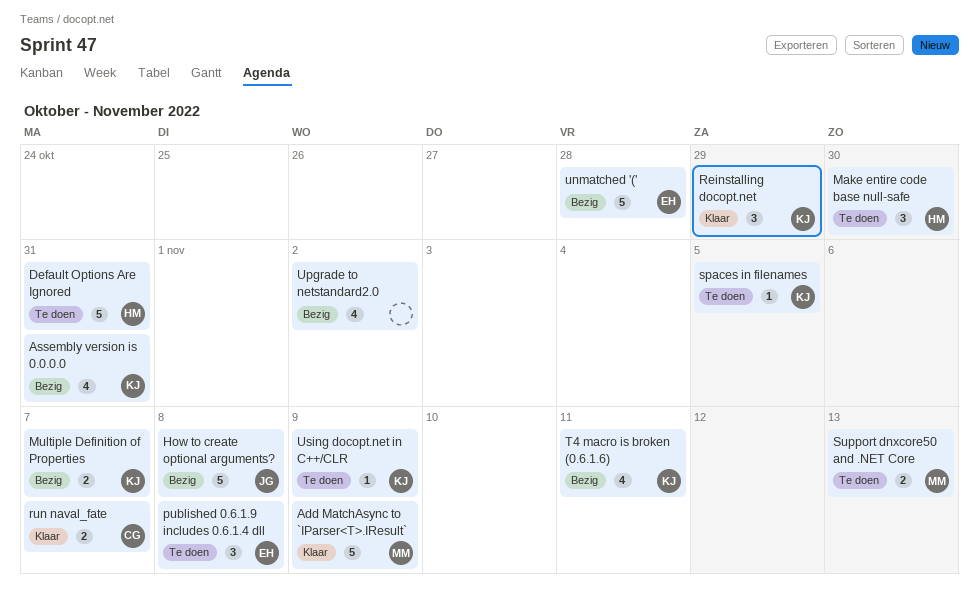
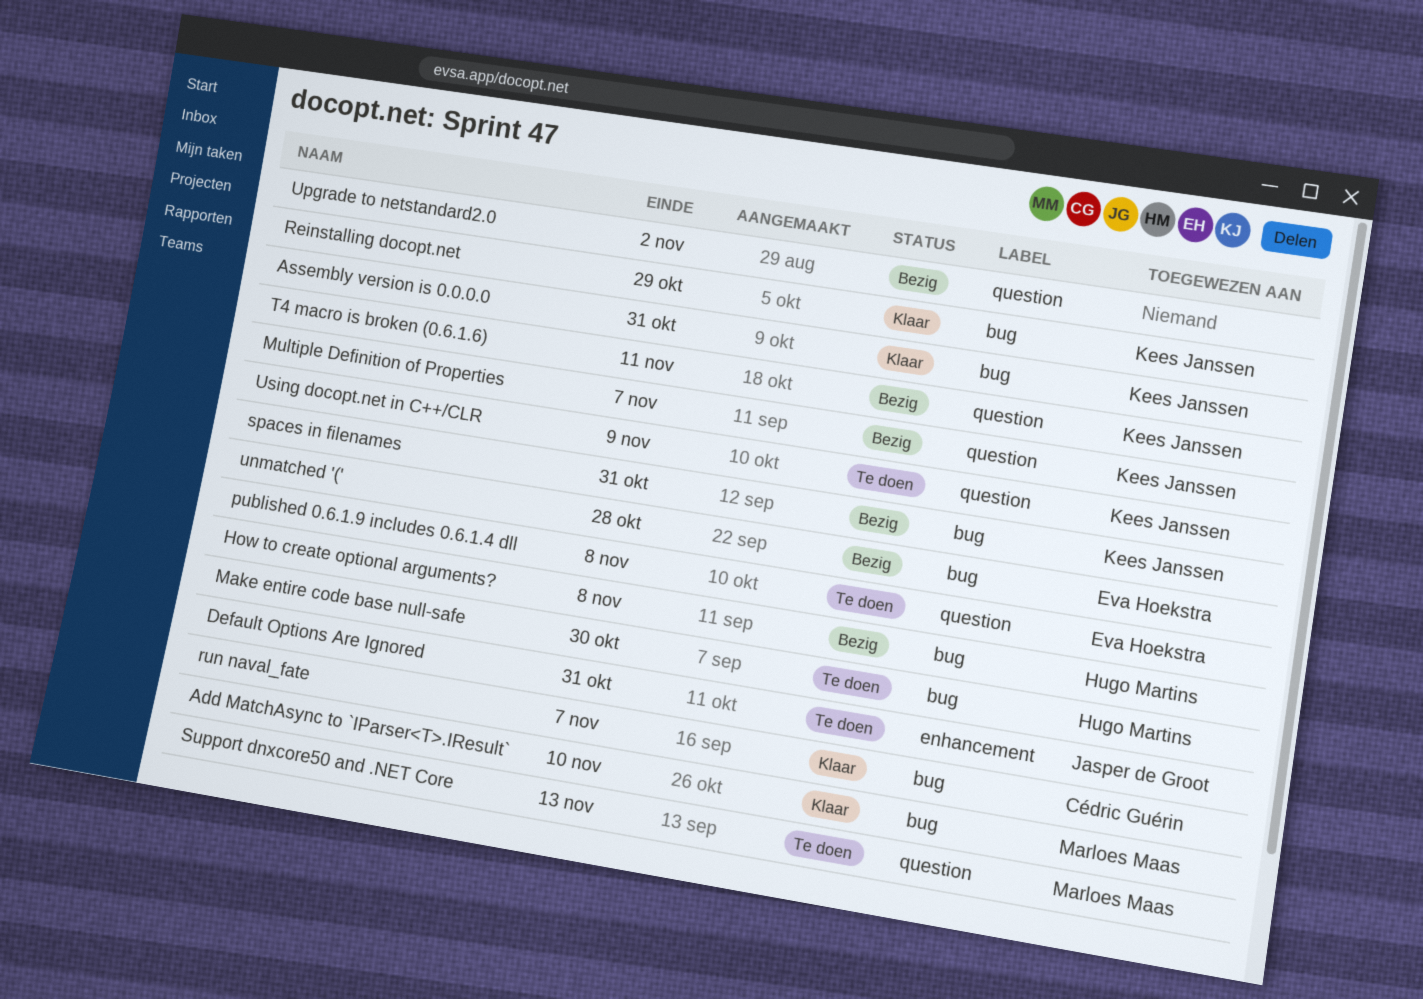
Add MatchAsync to `IParser<T>.IResult`, due: Nov 9 -> Nov 10
Assembly version is 0.0.0.0, status: Bezig -> Klaar
Default Options Are Ignored, owner: Hugo Martins -> Jasper de Groot
How to create optional arguments?, owner: Jasper de Groot -> Hugo Martins
spaces in filenames, status: Te doen -> Bezig
spaces in filenames, due: Nov 5 -> Oct 31

